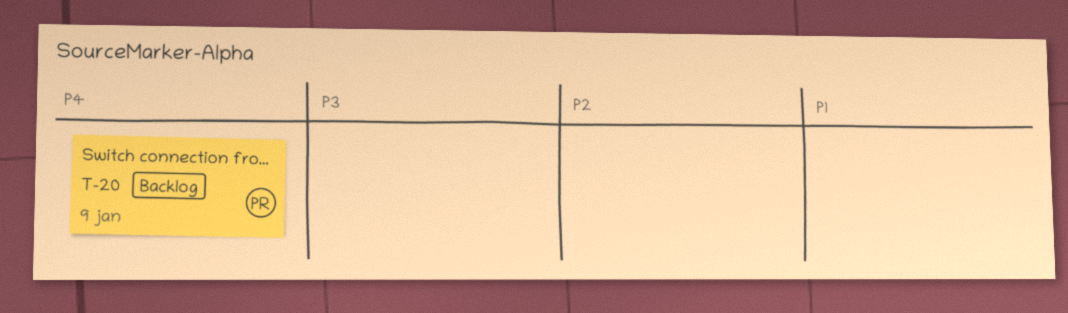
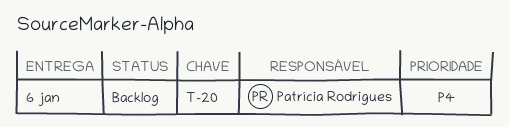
T-20, due: Jan 9 -> Jan 6

